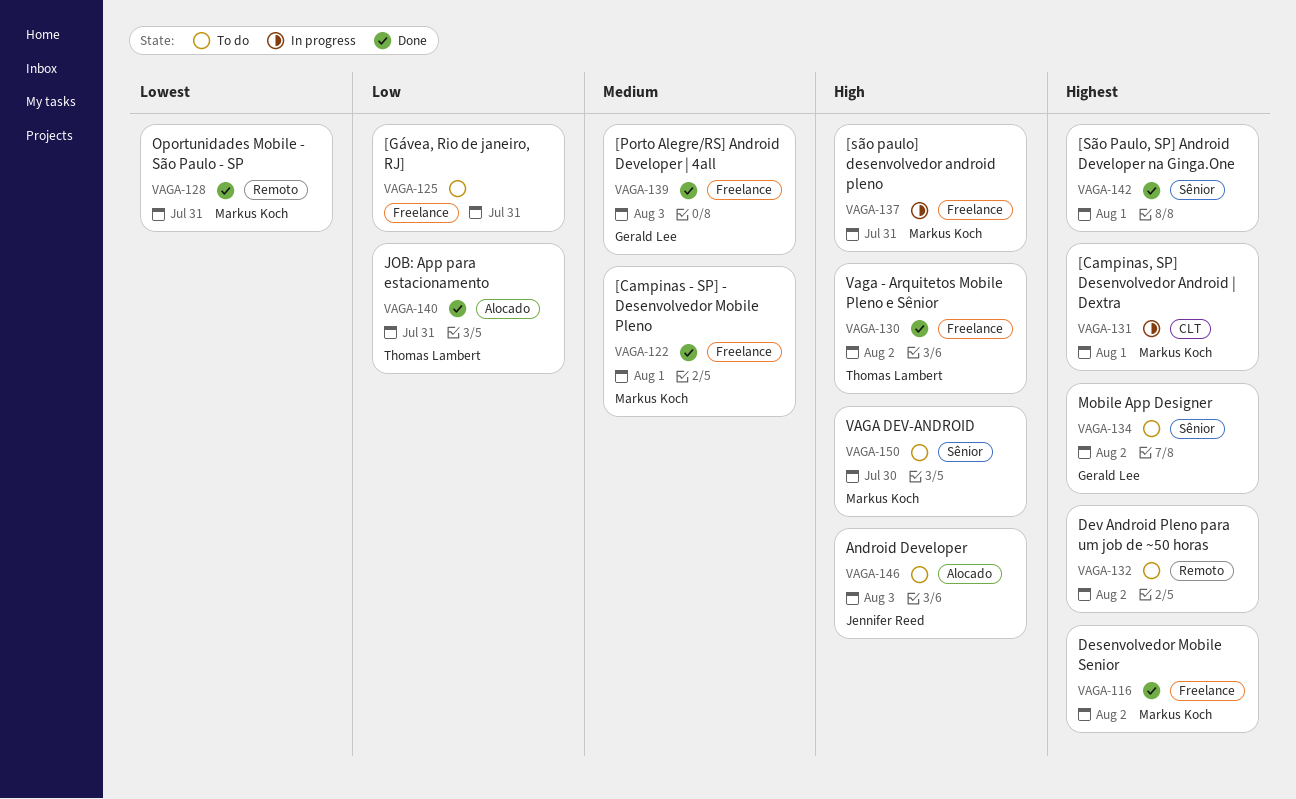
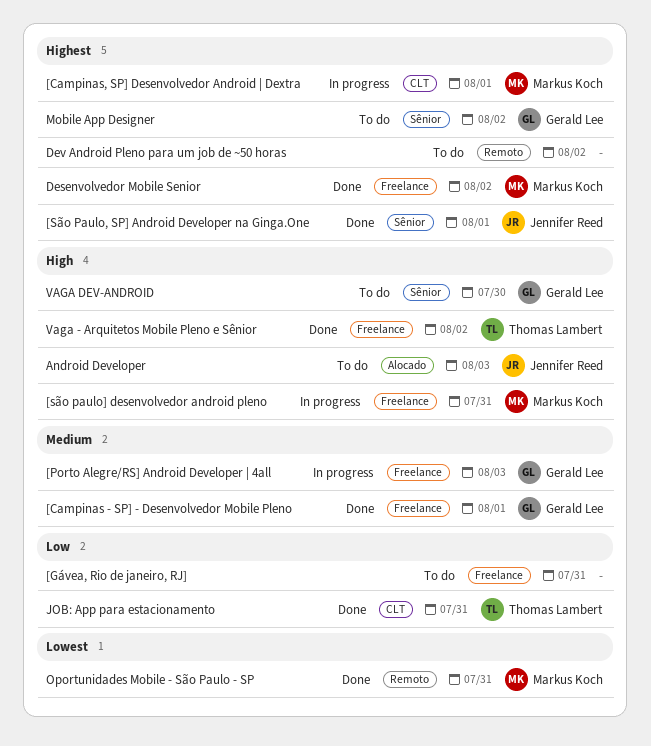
[Campinas - SP] - Desenvolvedor Mobile Pleno, owner: Markus Koch -> Gerald Lee
[Porto Alegre/RS] Android Developer | 4all, status: Done -> In progress
[São Paulo, SP] Android Developer na Ginga.One, owner: none -> Jennifer Reed
JOB: App para estacionamento, label: Alocado -> CLT
VAGA DEV-ANDROID, owner: Markus Koch -> Gerald Lee

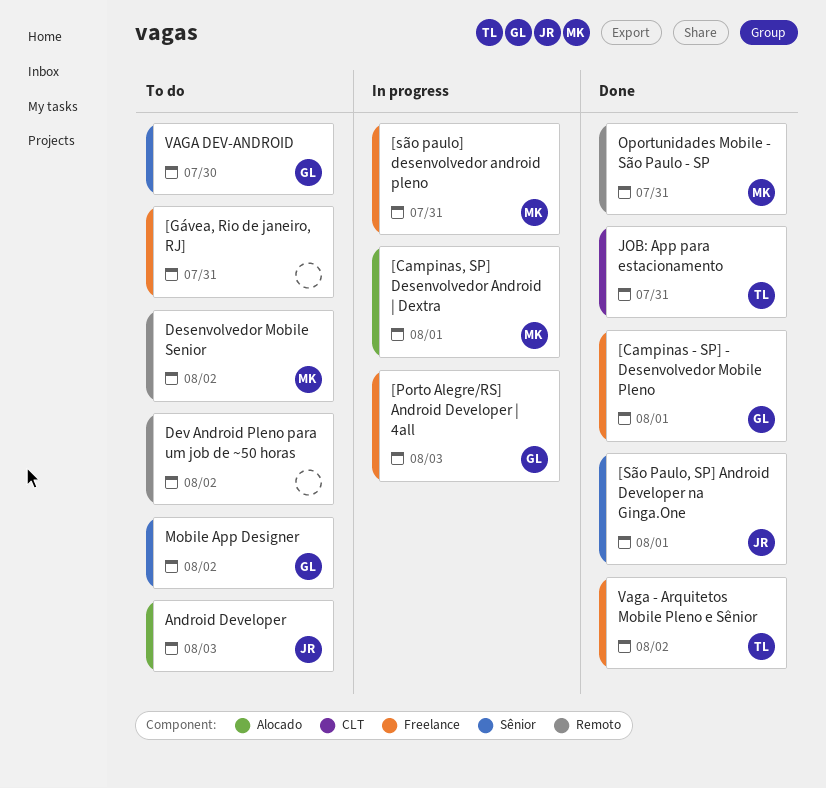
[Campinas, SP] Desenvolvedor Android | Dextra, label: CLT -> Alocado
Desenvolvedor Mobile Senior, status: Done -> To do
Desenvolvedor Mobile Senior, label: Freelance -> Remoto

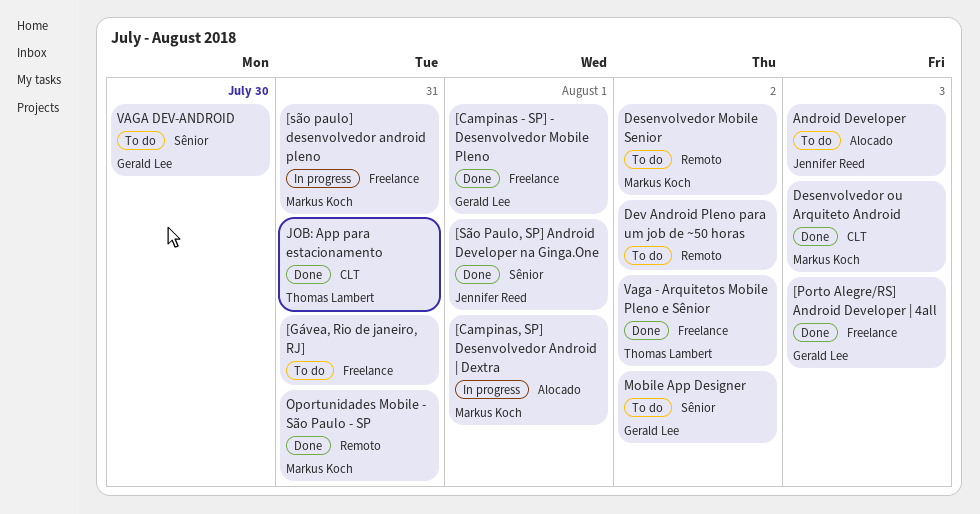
[Porto Alegre/RS] Android Developer | 4all, status: In progress -> Done
Desenvolvedor ou Arquiteto Android: none -> present

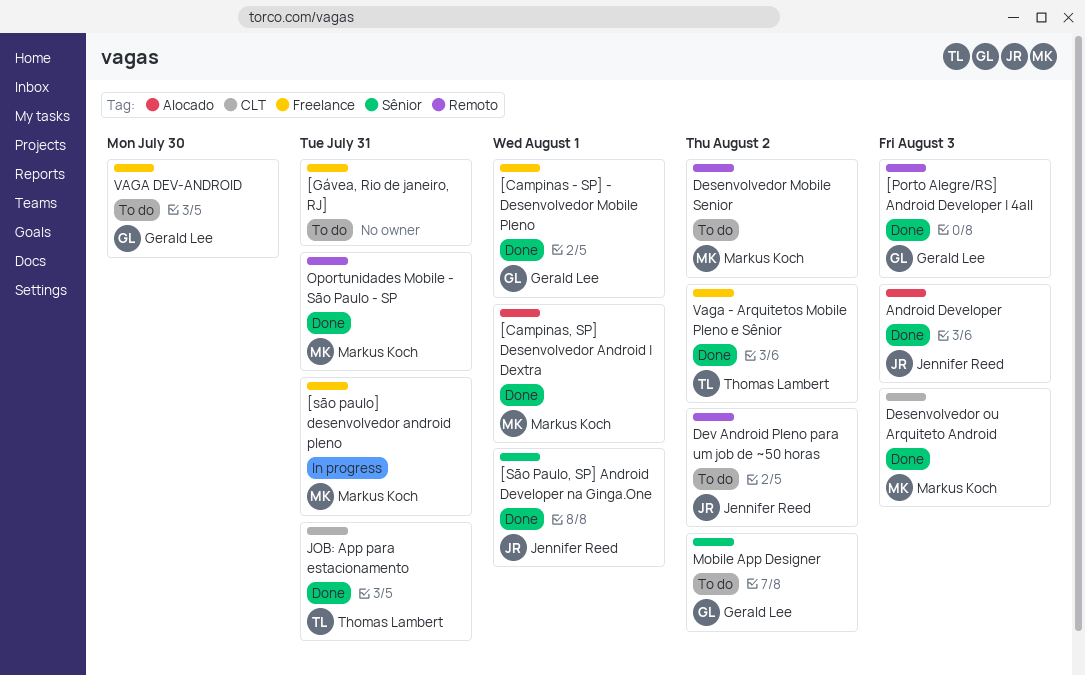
[Campinas, SP] Desenvolvedor Android | Dextra, status: In progress -> Done
[Porto Alegre/RS] Android Developer | 4all, label: Freelance -> Remoto
Android Developer, status: To do -> Done
Dev Android Pleno para um job de ~50 horas, owner: none -> Jennifer Reed
VAGA DEV-ANDROID, label: Sênior -> Freelance

